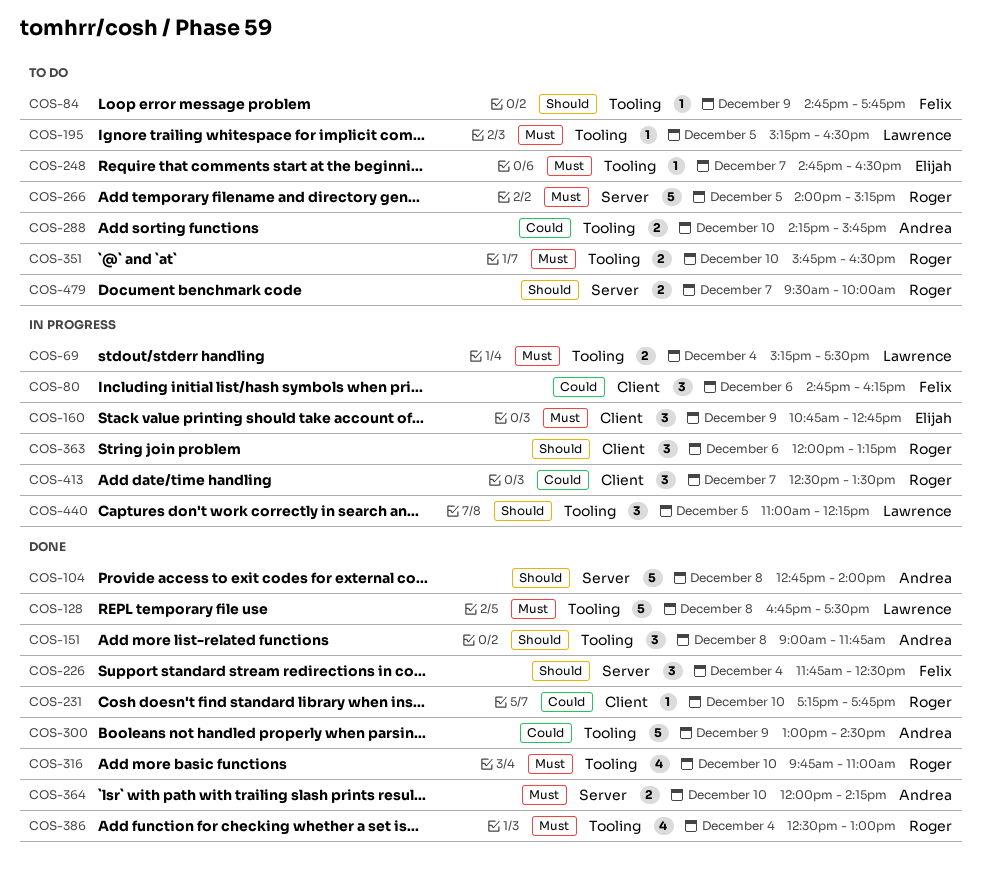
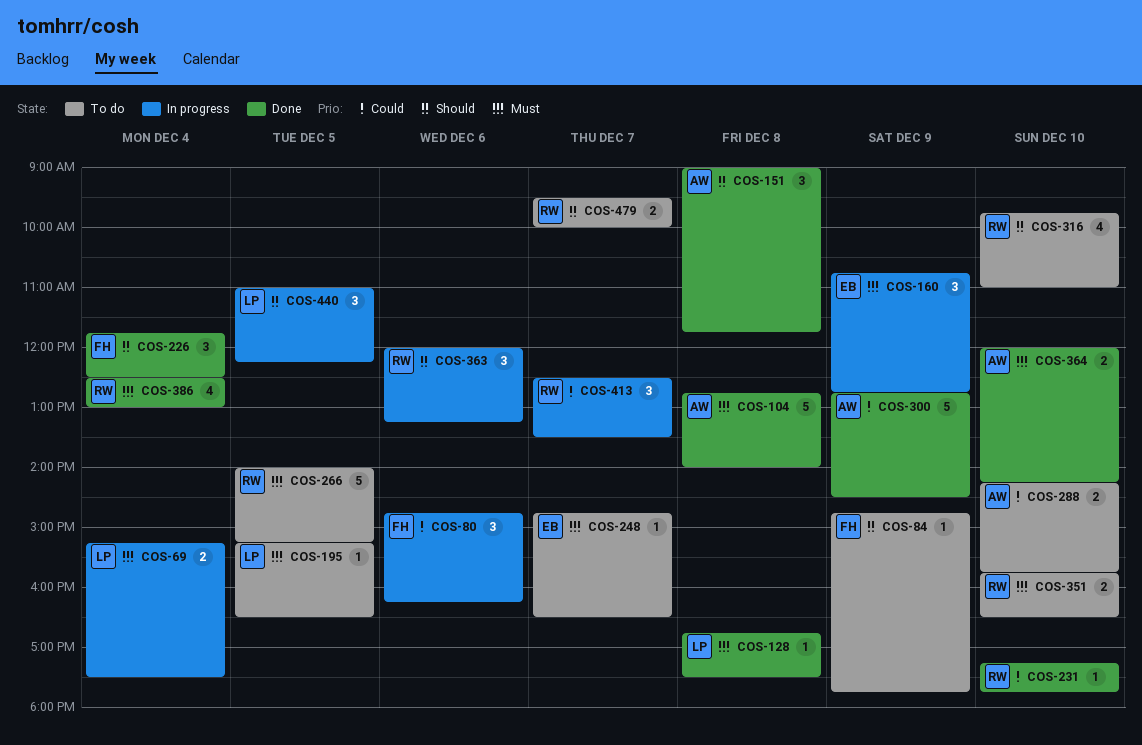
COS-104, priority: Should -> Must
COS-128, estimate: 5 -> 1
COS-300, begins: 13:00 -> 12:45
COS-316, status: Done -> To do
COS-316, priority: Must -> Should

